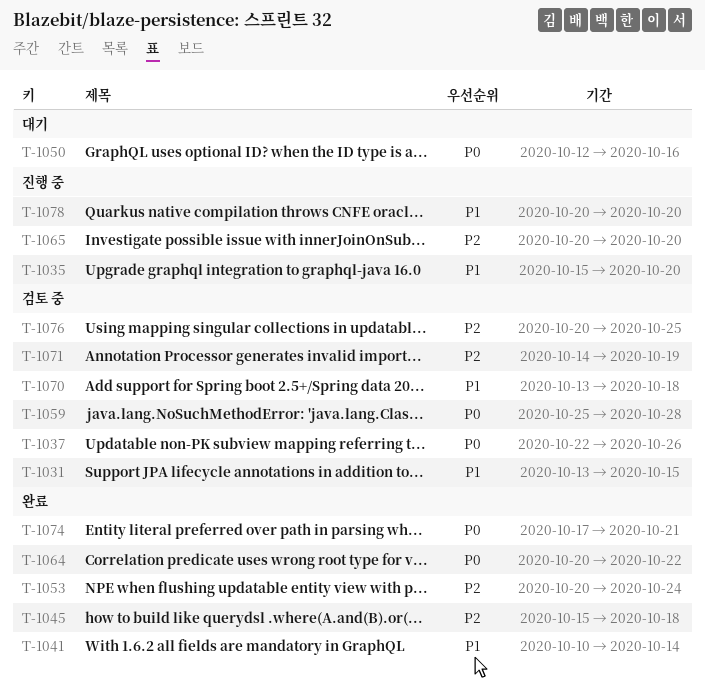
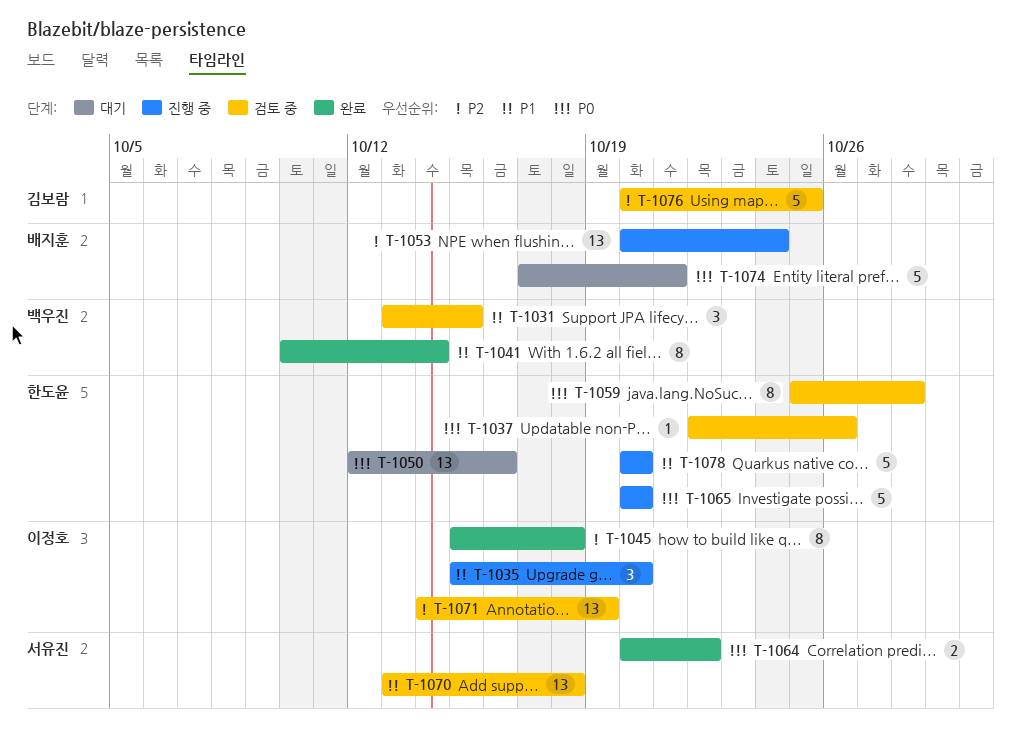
T-1053, status: 완료 -> 진행 중
T-1065, priority: P2 -> P0
T-1074, status: 완료 -> 대기

